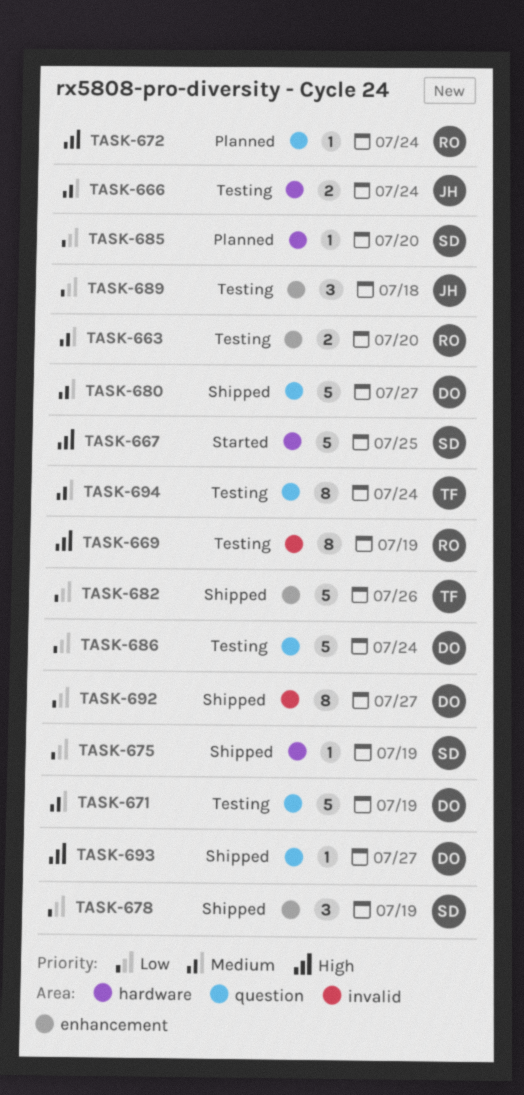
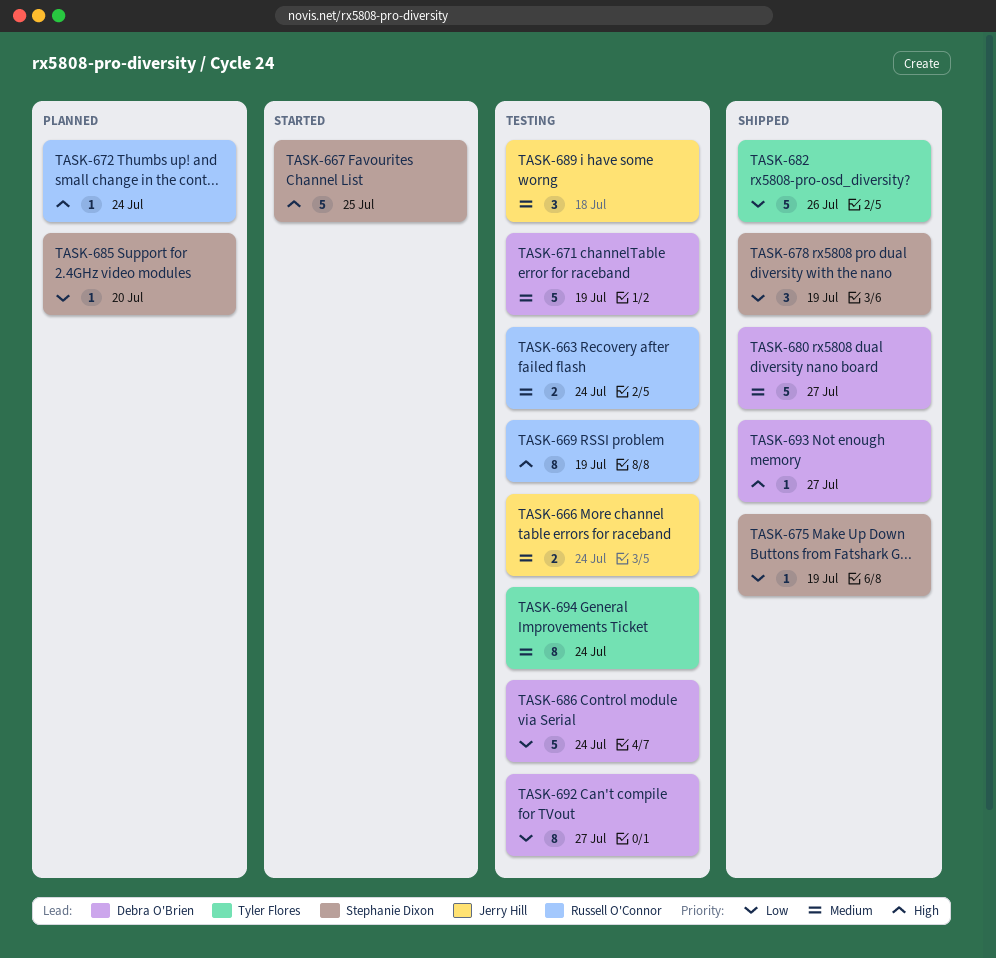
TASK-663, due: Jul 20 -> Jul 24
TASK-689, priority: Low -> Medium
TASK-692, status: Shipped -> Testing

